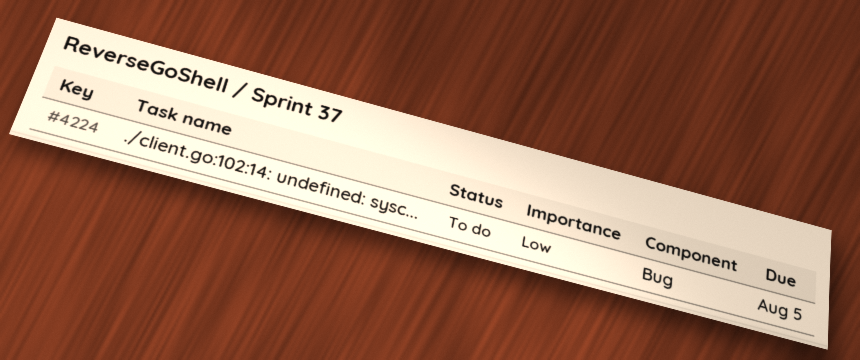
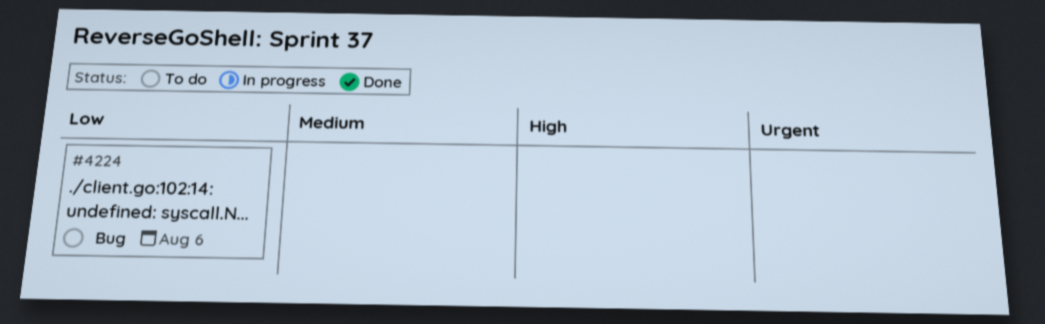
#4224, due: Aug 5 -> Aug 6

